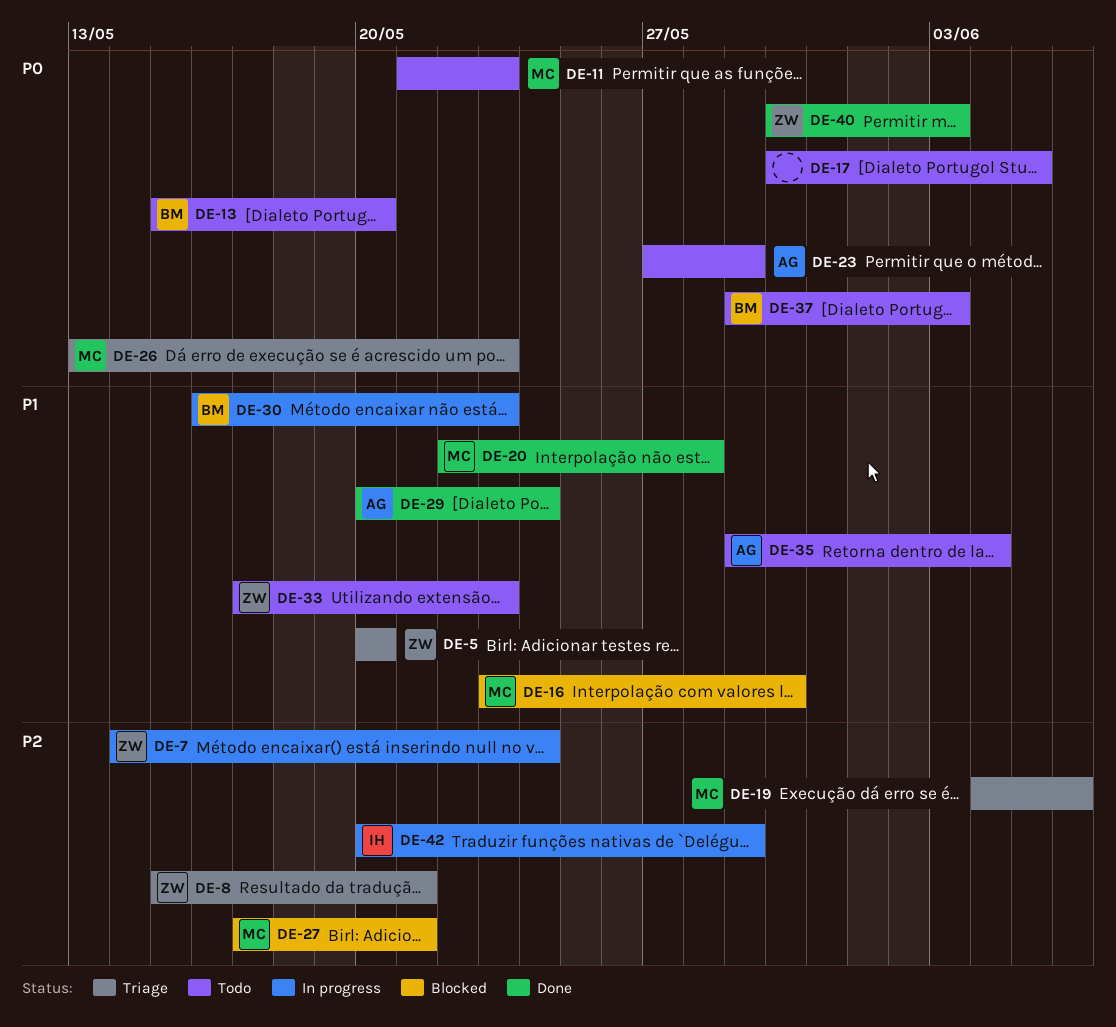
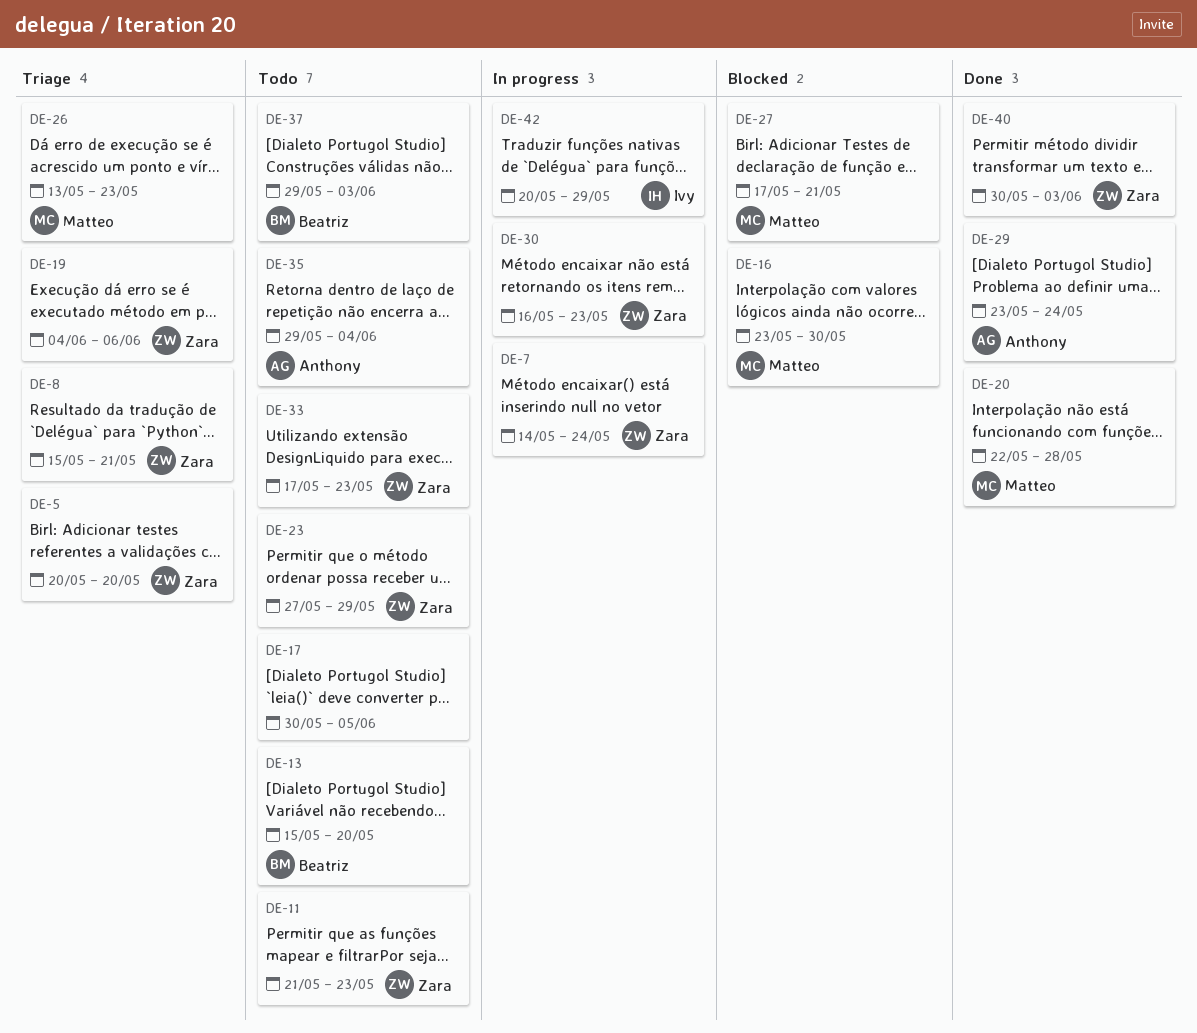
DE-11, owner: Matteo -> Zara
DE-19, owner: Matteo -> Zara
DE-23, owner: Anthony -> Zara
DE-29, start: May 20 -> May 23
DE-30, owner: Beatriz -> Zara

